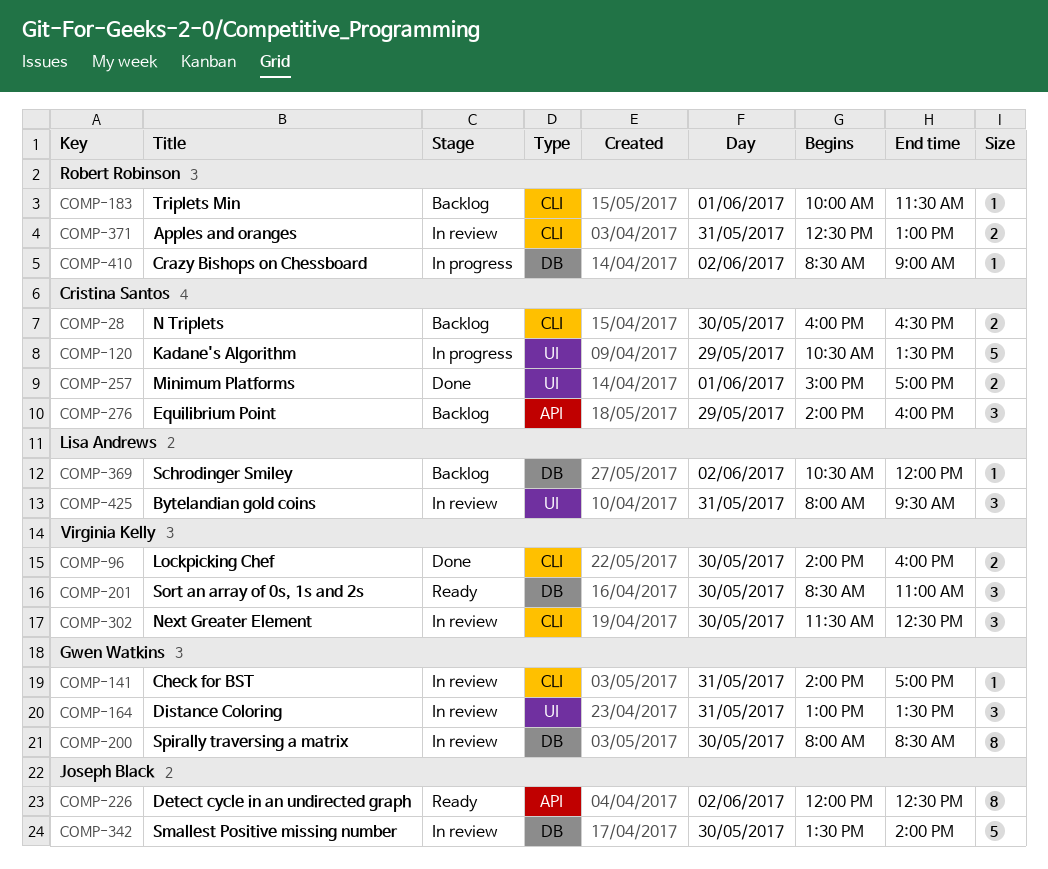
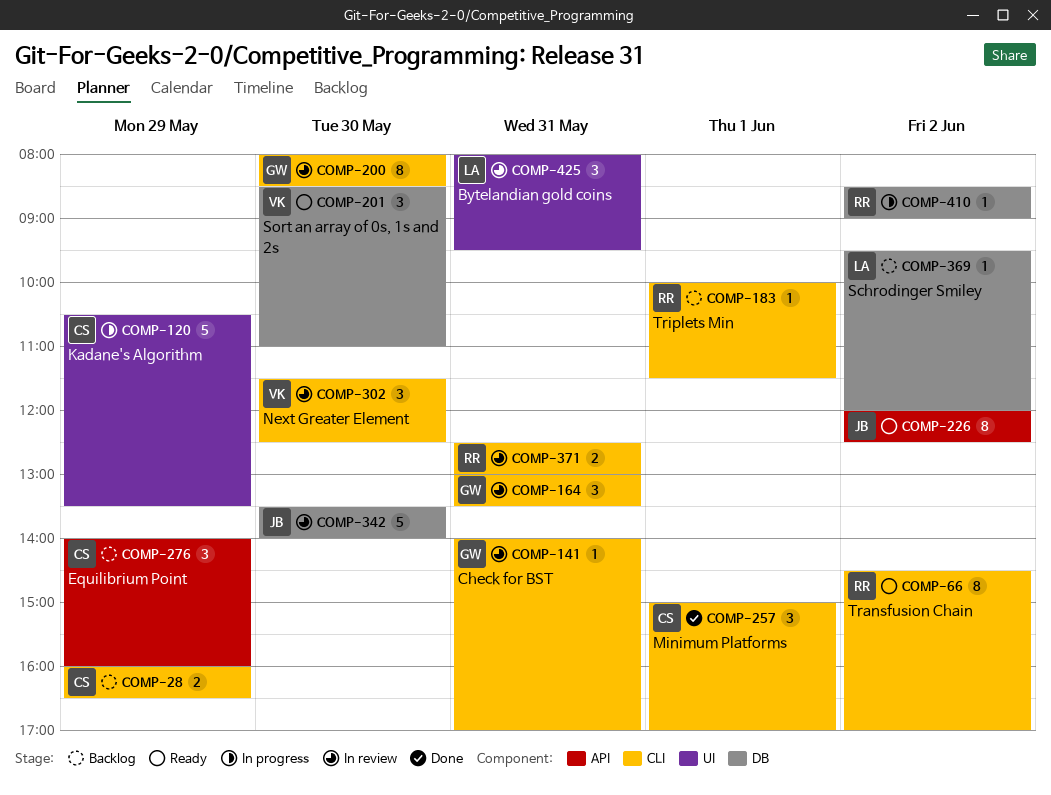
COMP-28, day: May 30 -> May 29
COMP-66: none -> present
COMP-96: present -> none
COMP-164, label: UI -> CLI
COMP-200, label: DB -> CLI
COMP-257, label: UI -> CLI
COMP-257, estimate: 2 -> 3
COMP-369, begins: 10:30 -> 09:30

